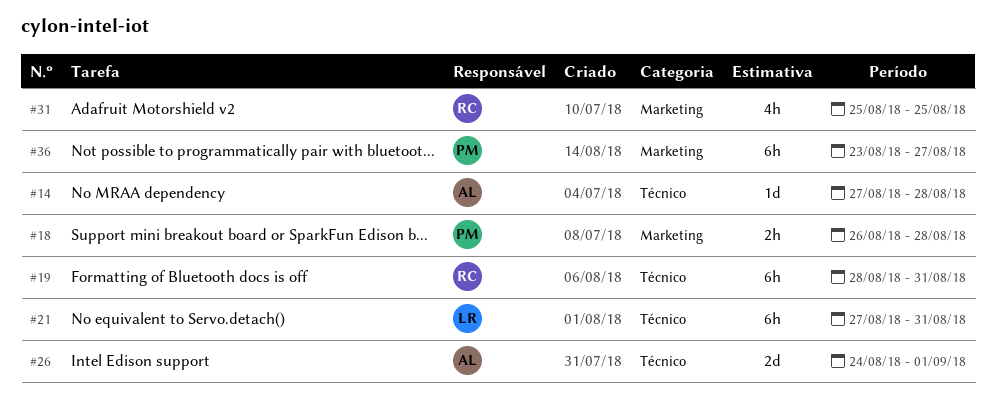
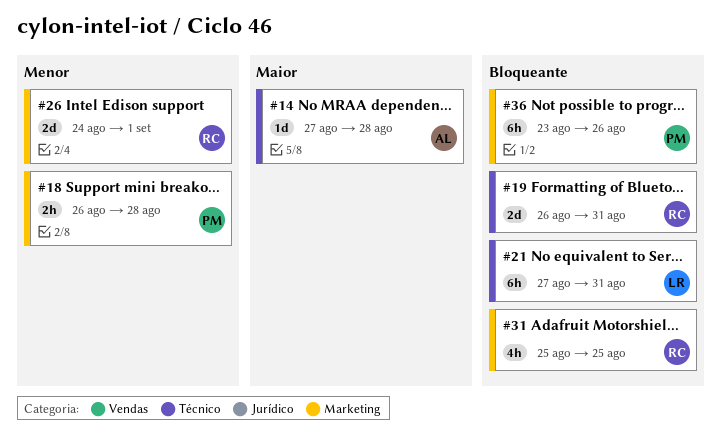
#19, estimate: 6h -> 2d
#19, start: Aug 28 -> Aug 26
#26, owner: AL -> RC
#26, label: Técnico -> Marketing
#36, due: Aug 27 -> Aug 26

